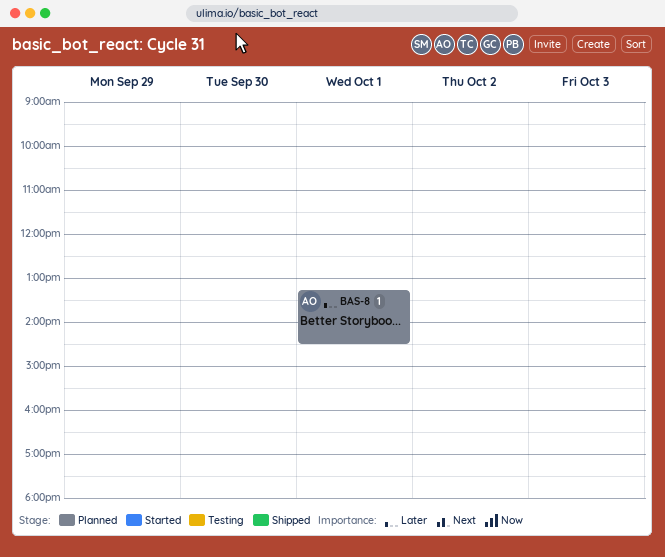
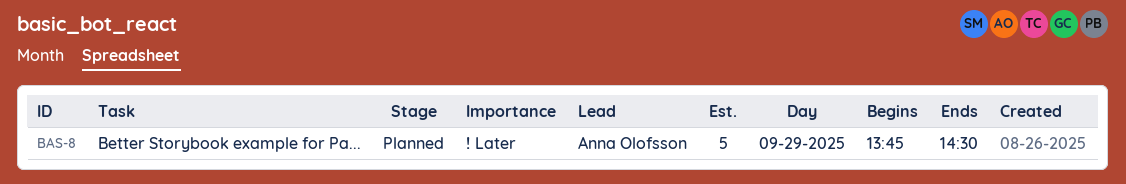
BAS-8, estimate: 1 -> 5
BAS-8, day: Oct 1 -> Sep 29
BAS-8, begins: 13:15 -> 13:45

